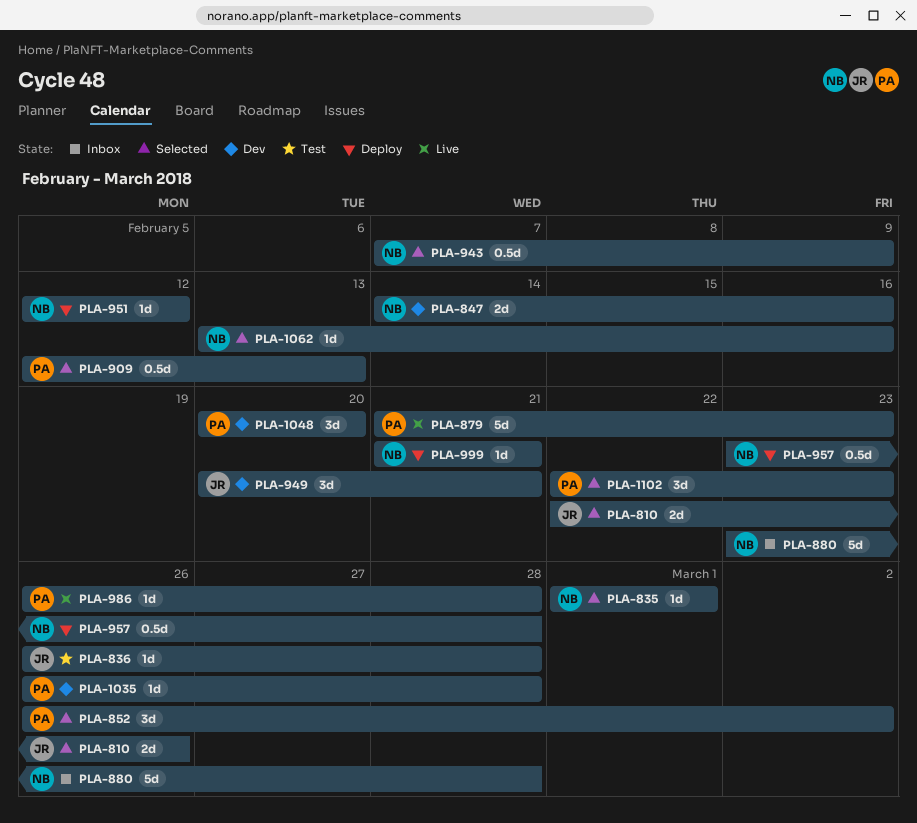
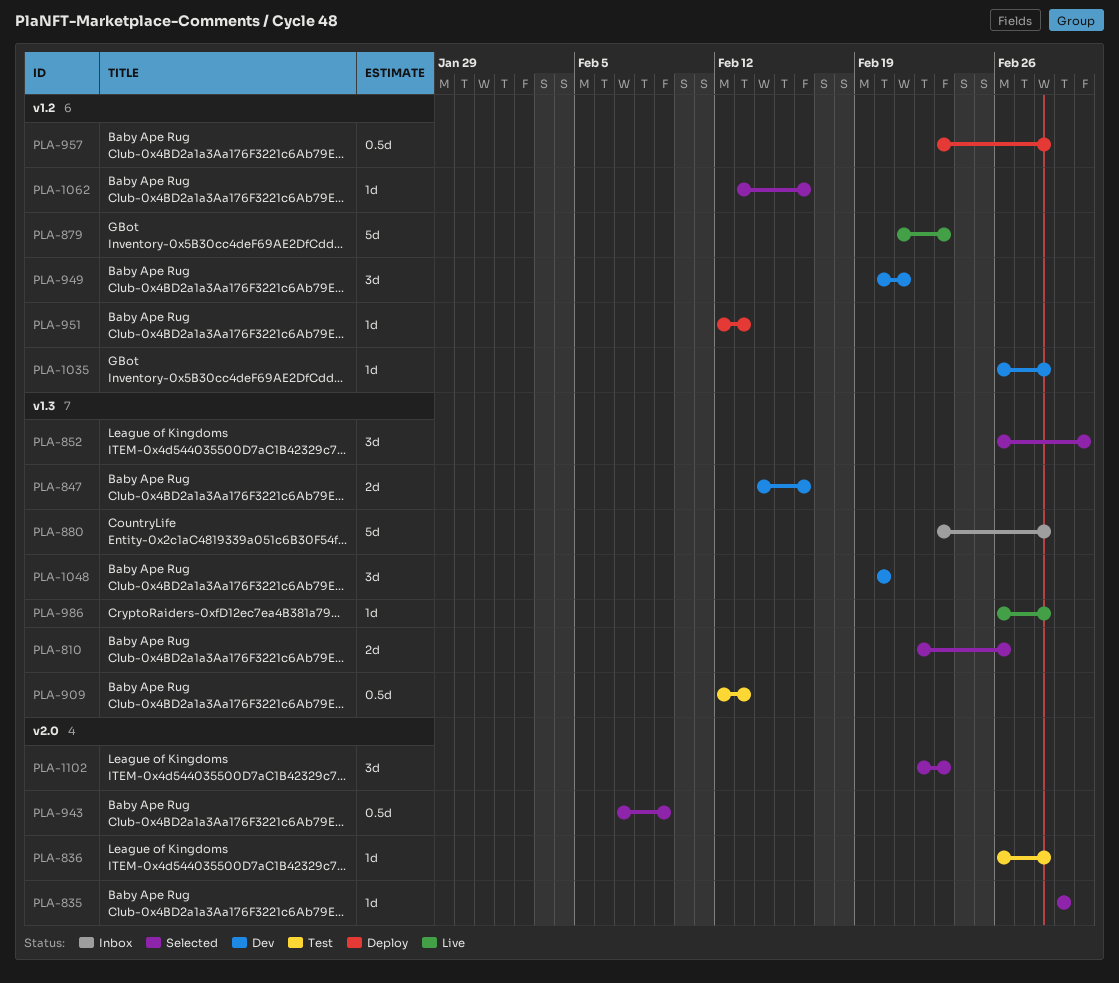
PLA-909, status: Selected -> Test
PLA-951, due: Feb 12 -> Feb 13
PLA-999: present -> none

